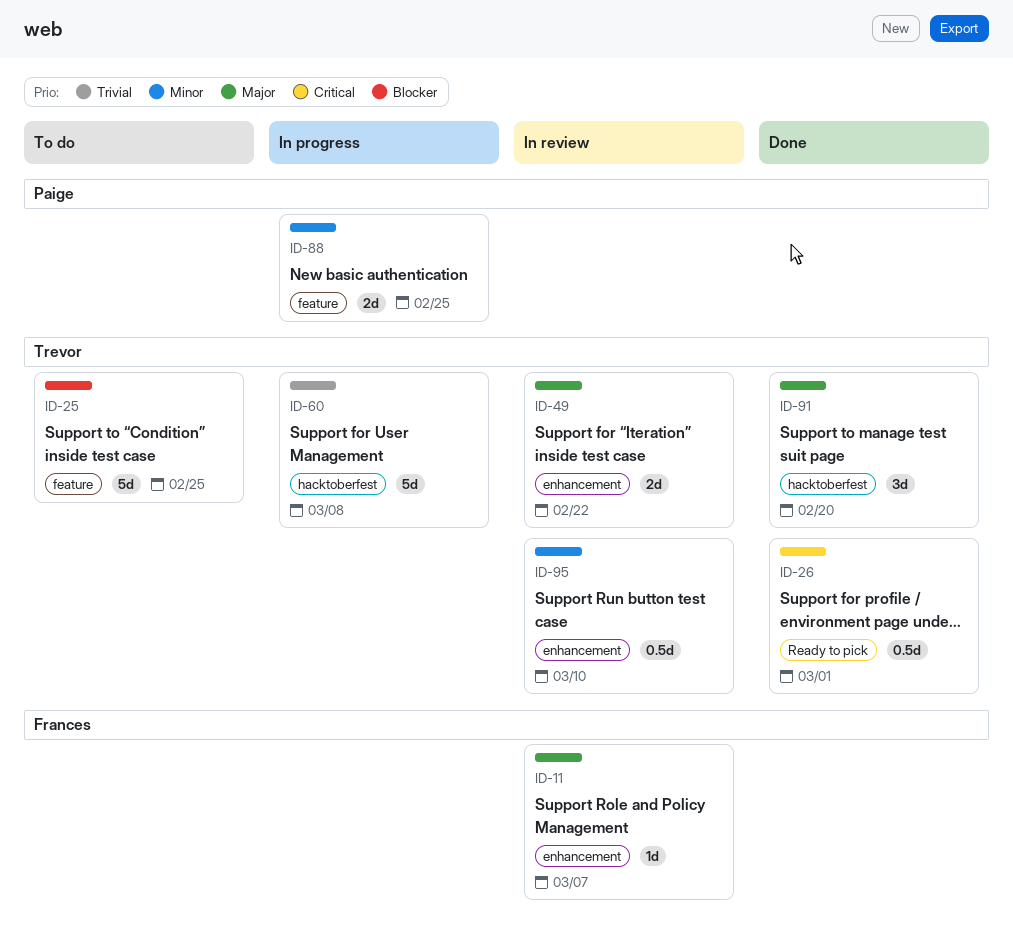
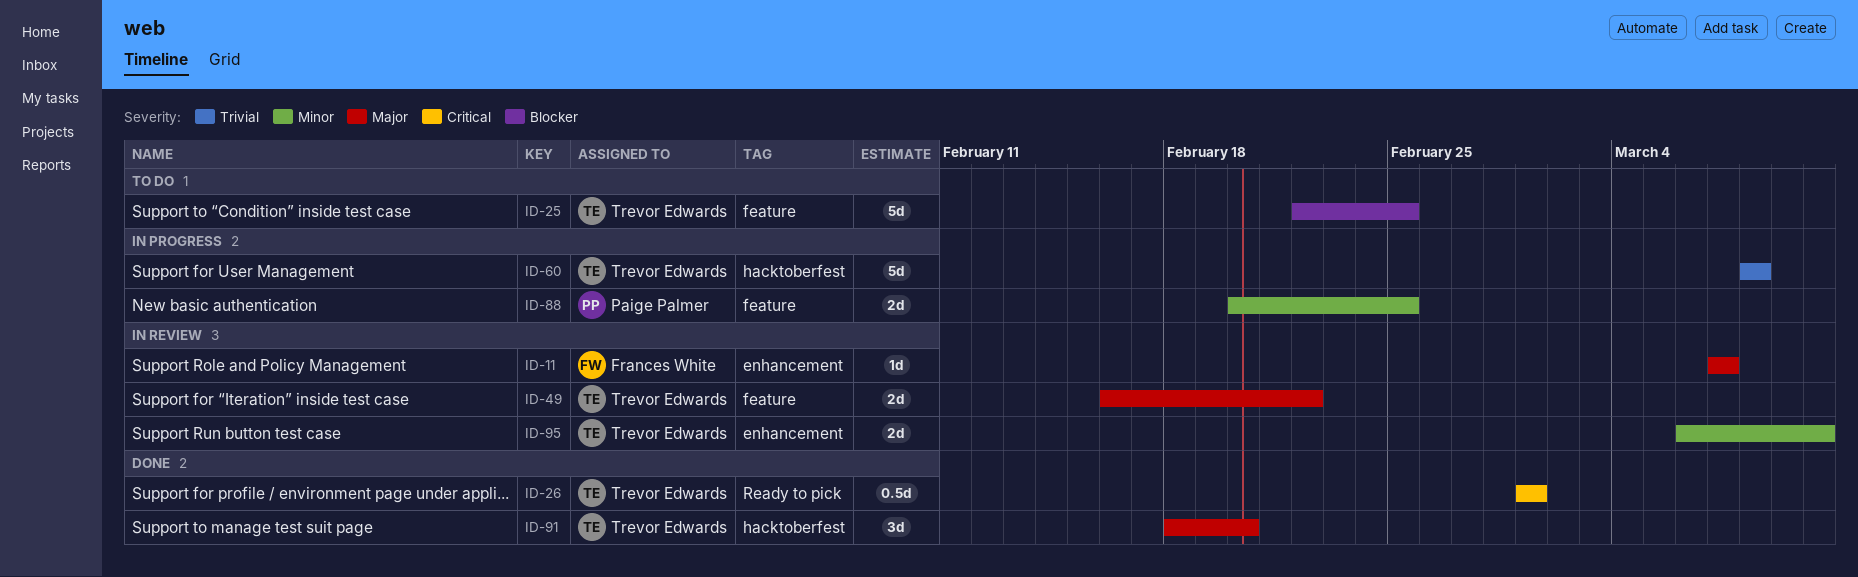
ID-49, label: enhancement -> feature
ID-95, estimate: 0.5d -> 2d

